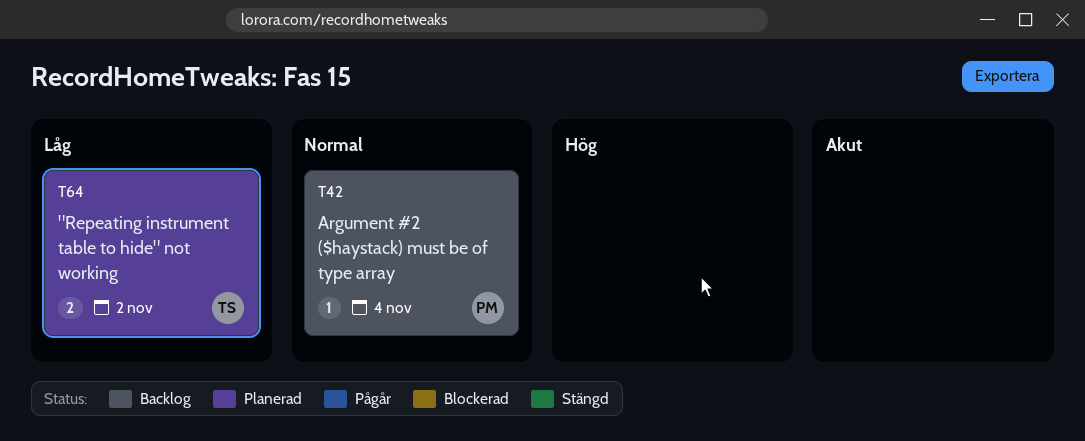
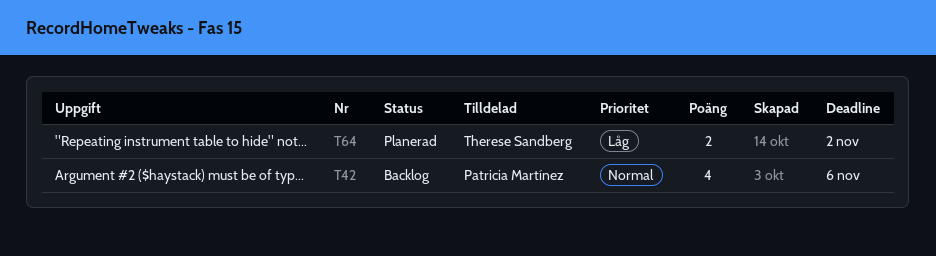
T42, estimate: 1 -> 4
T42, due: Nov 4 -> Nov 6

